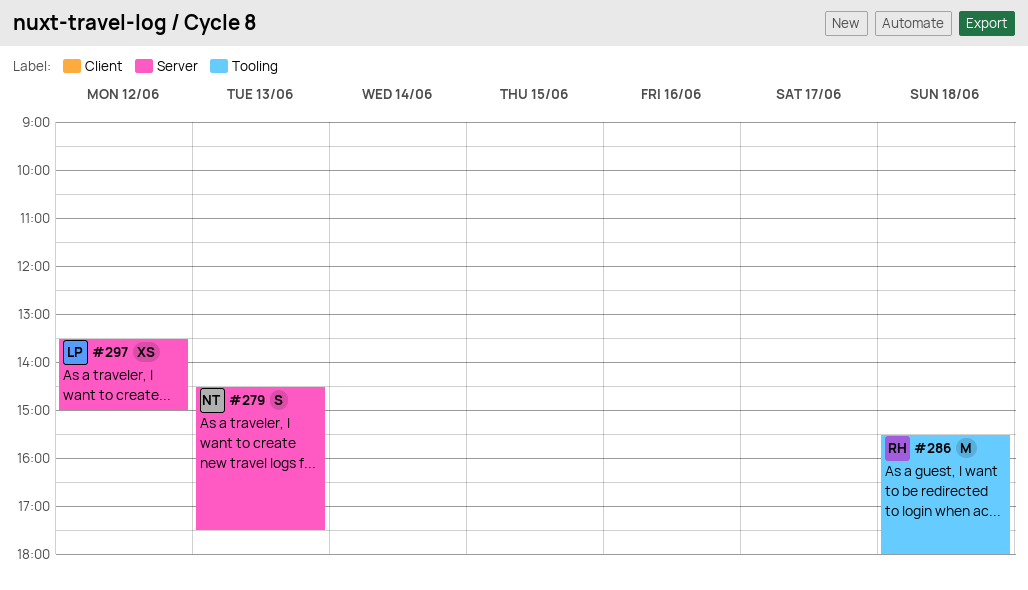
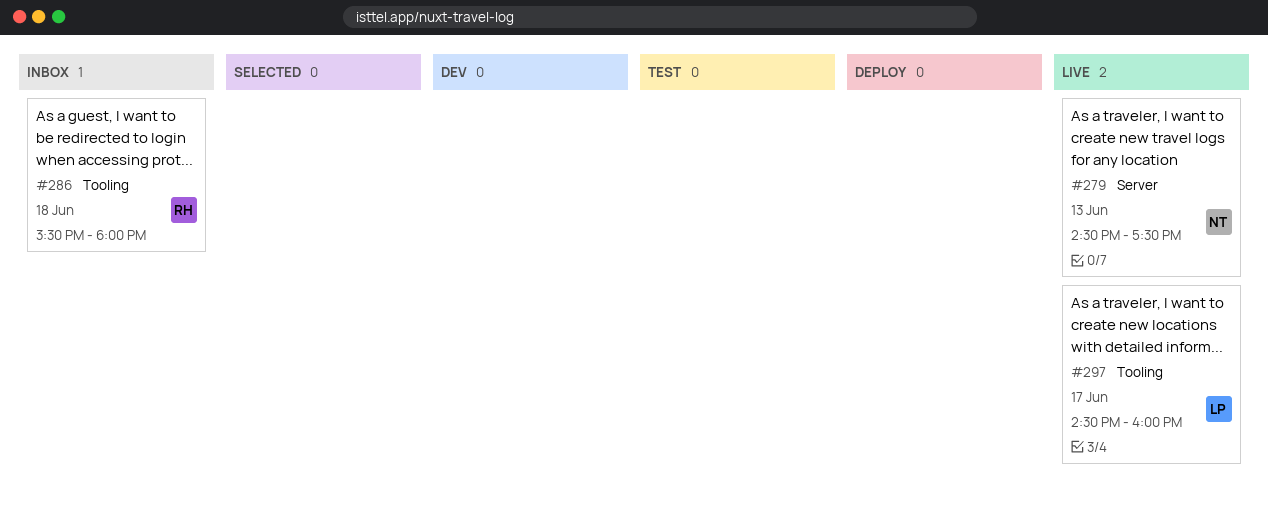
#297, label: Server -> Tooling
#297, day: Jun 12 -> Jun 17
#297, begins: 13:30 -> 14:30
#297, ends: 15:00 -> 16:00

